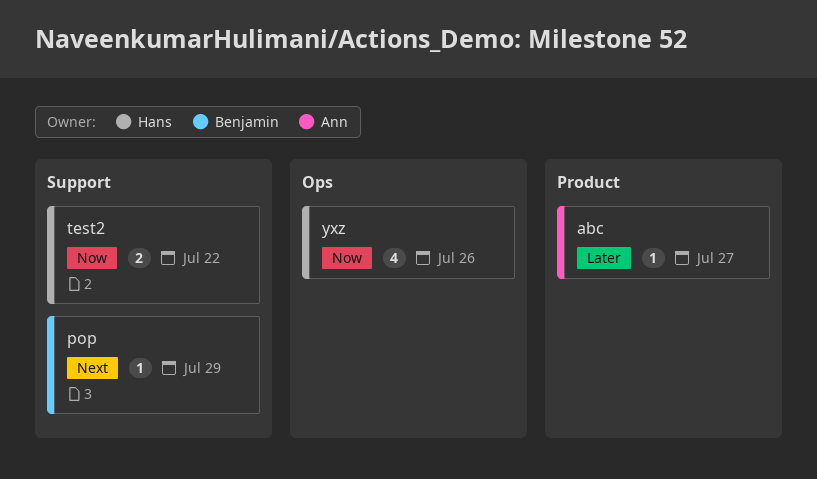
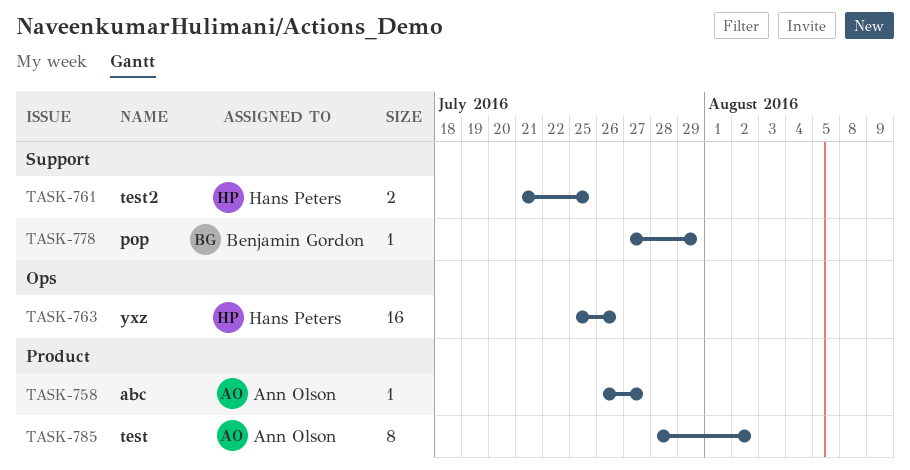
test: none -> present
test2, due: Jul 22 -> Jul 25
yxz, estimate: 4 -> 16

